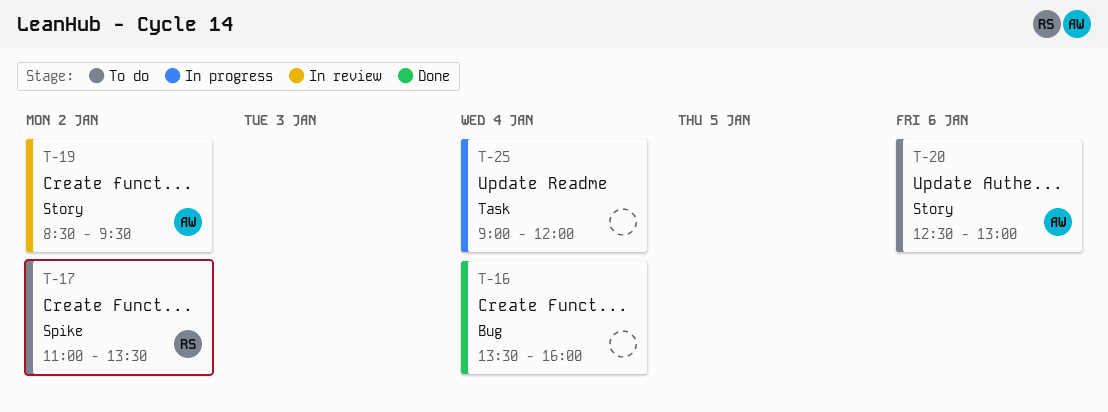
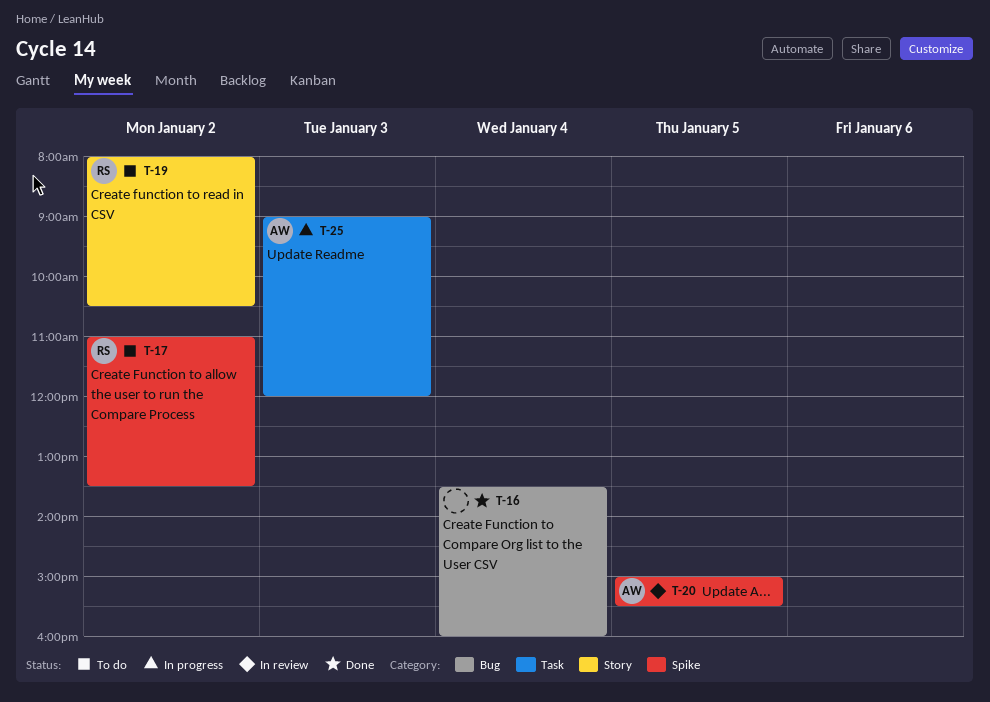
T-19, status: In review -> To do
T-19, owner: AW -> RS
T-19, begins: 08:30 -> 08:00
T-19, ends: 09:30 -> 10:30
T-20, status: To do -> In review
T-20, label: Story -> Spike
T-20, day: Jan 6 -> Jan 5
T-20, begins: 12:30 -> 15:00
T-20, ends: 13:00 -> 15:30
T-25, owner: none -> AW
T-25, day: Jan 4 -> Jan 3

